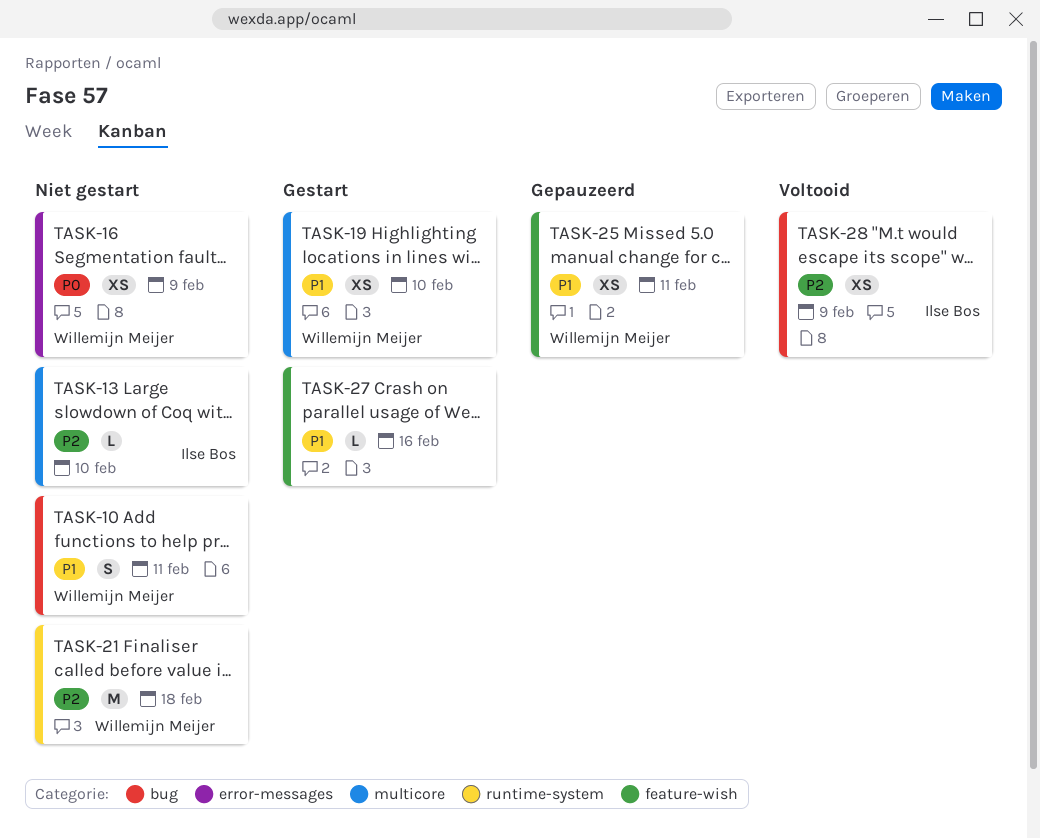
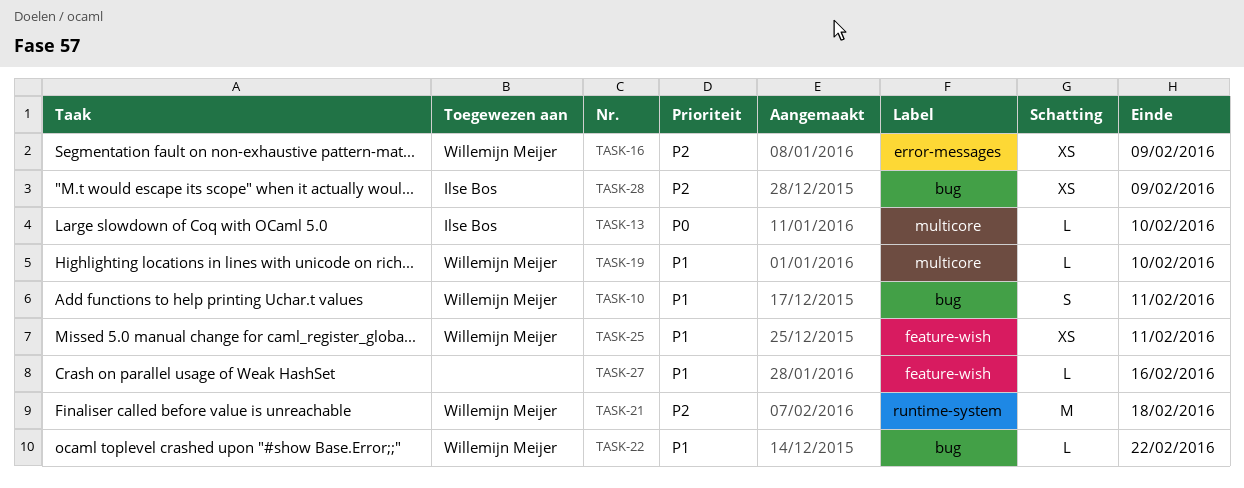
TASK-13, priority: P2 -> P0
TASK-16, priority: P0 -> P2
TASK-19, estimate: XS -> L
TASK-22: none -> present

